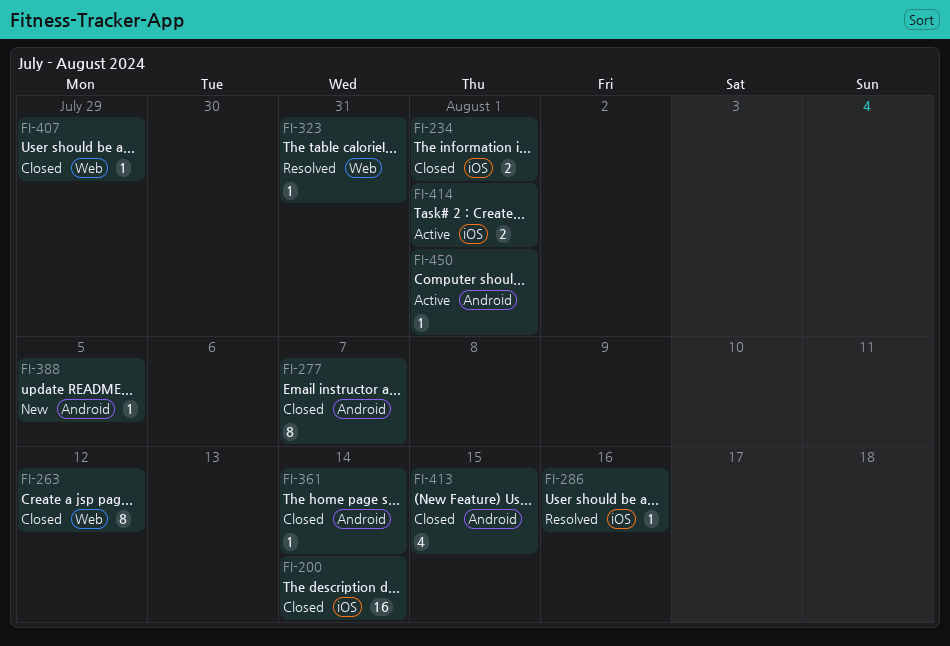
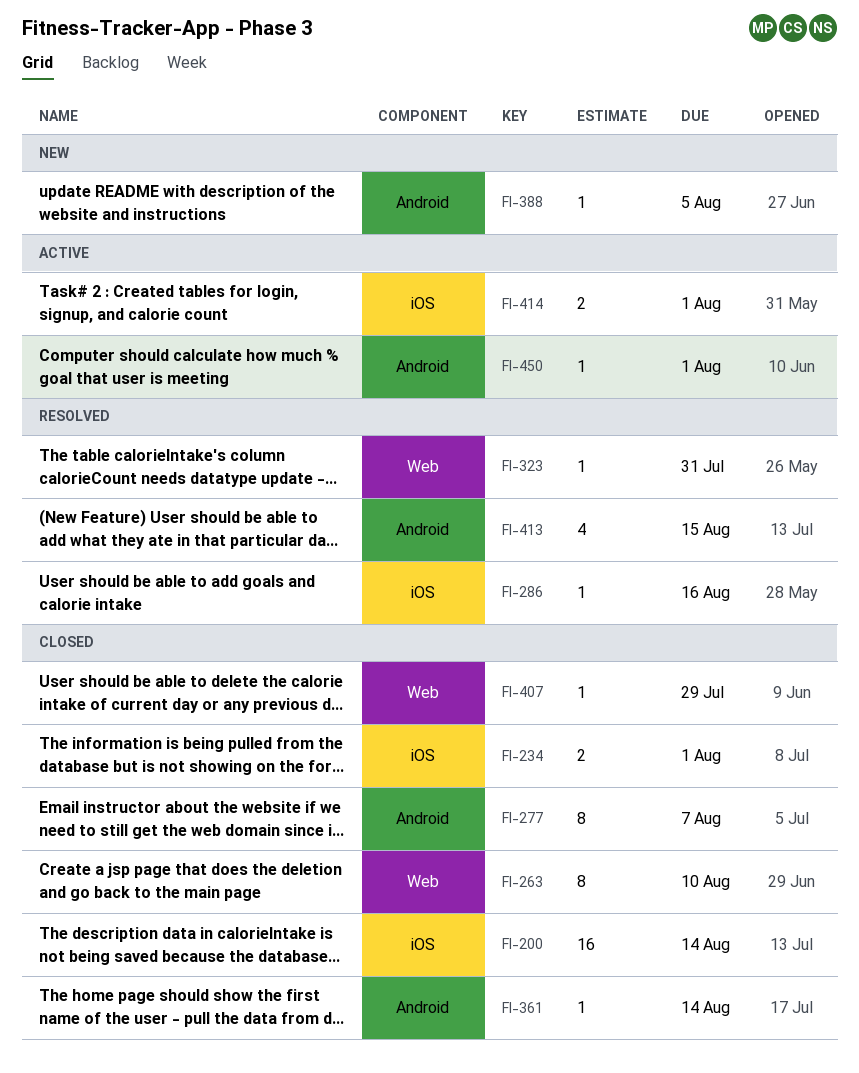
FI-263, due: Aug 12 -> Aug 10
FI-413, status: Closed -> Resolved

